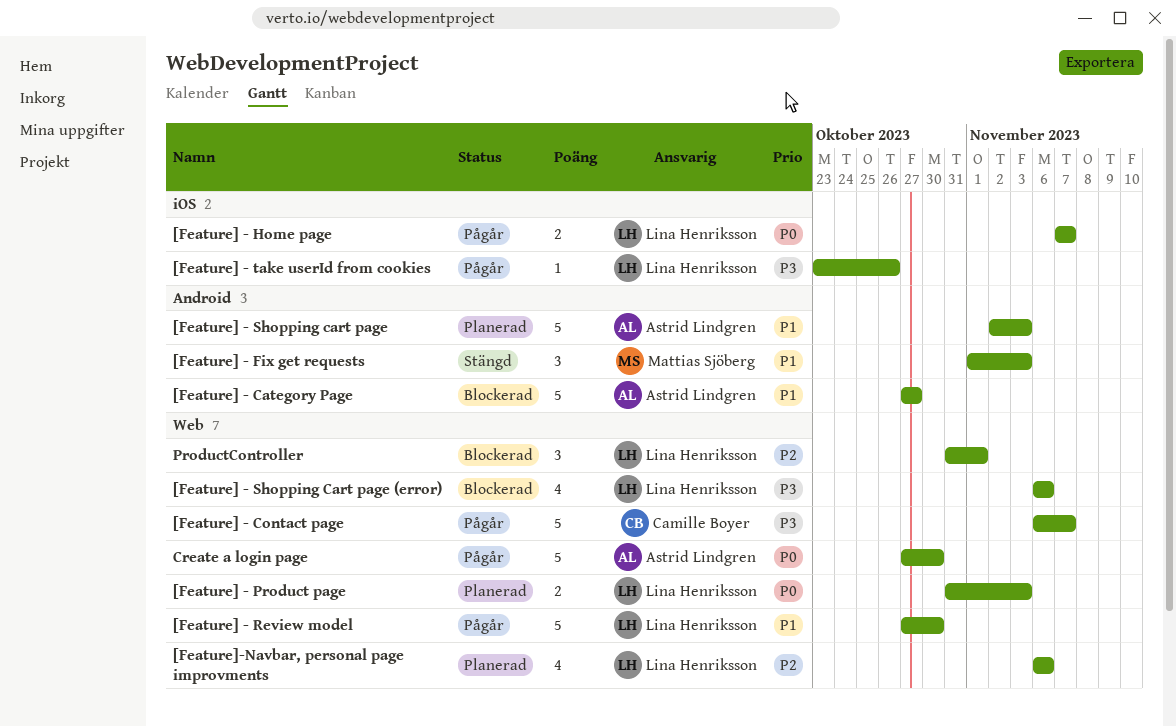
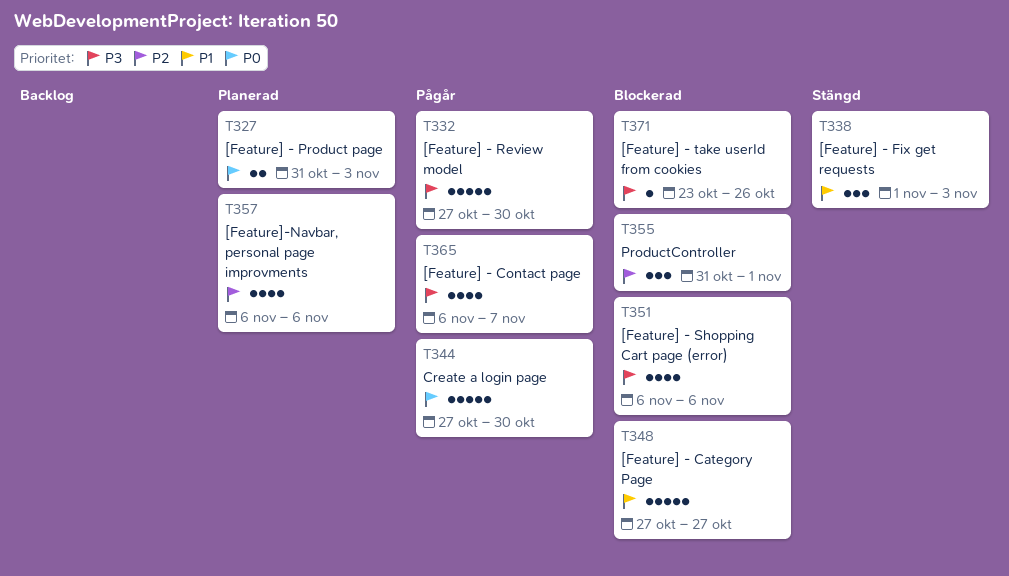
[Feature] - Contact page, estimate: 5 -> 4
[Feature] - Home page: present -> none
[Feature] - Review model, priority: P1 -> P3
[Feature] - Shopping cart page: present -> none
[Feature] - take userId from cookies, status: Pågår -> Blockerad

